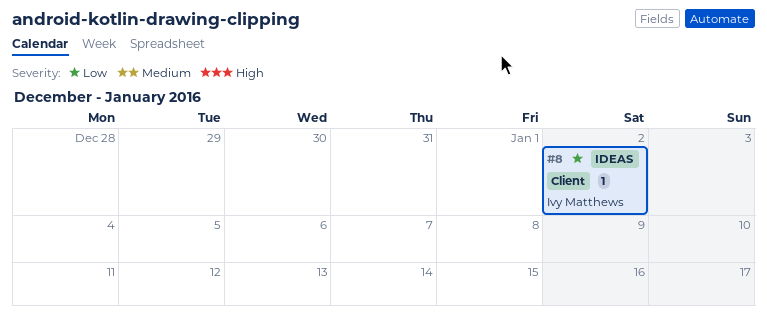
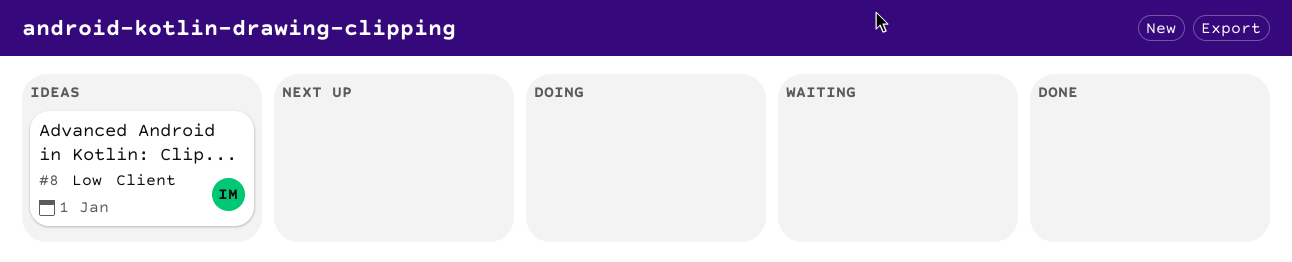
#8, due: Jan 2 -> Jan 1

